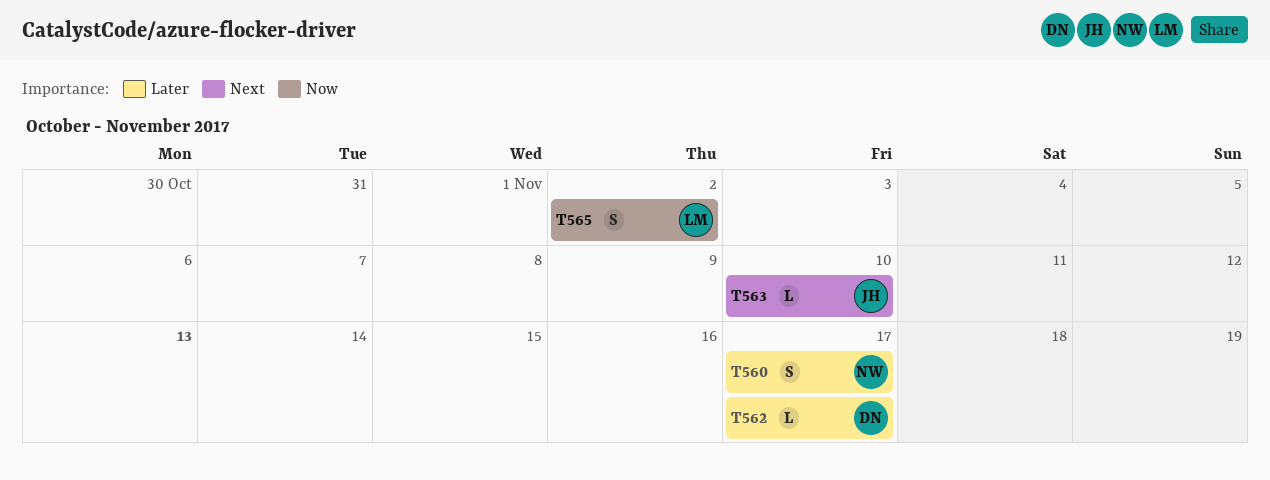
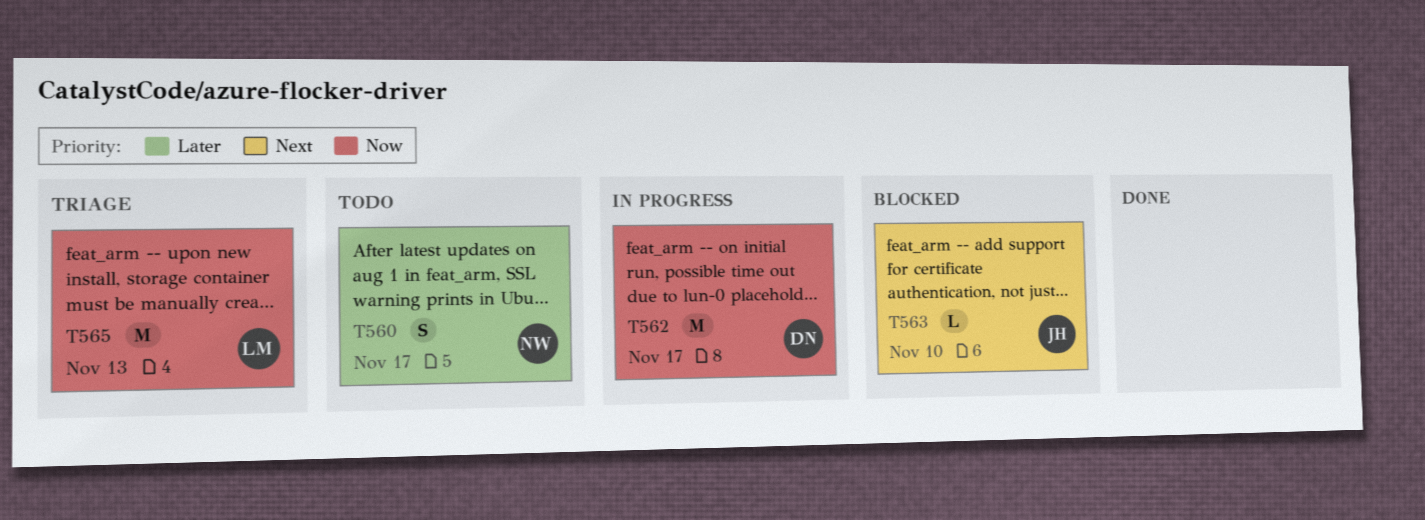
T562, priority: Later -> Now
T562, estimate: L -> M
T565, estimate: S -> M
T565, due: Nov 2 -> Nov 13

